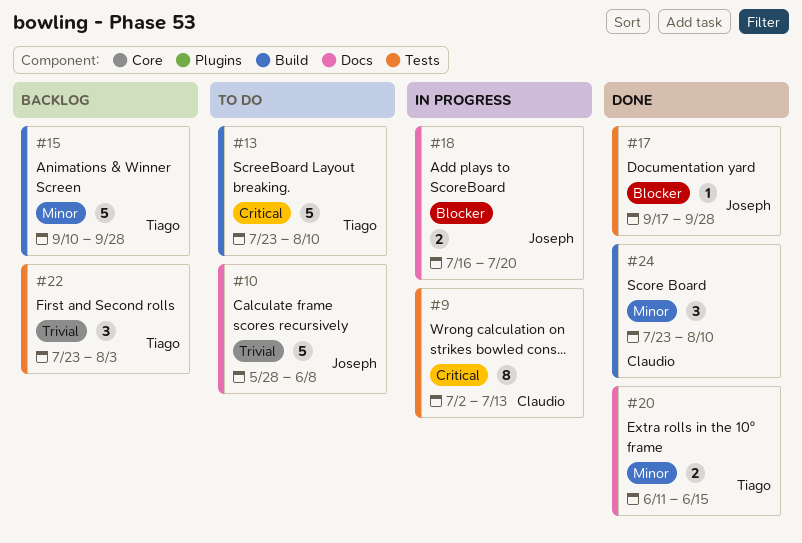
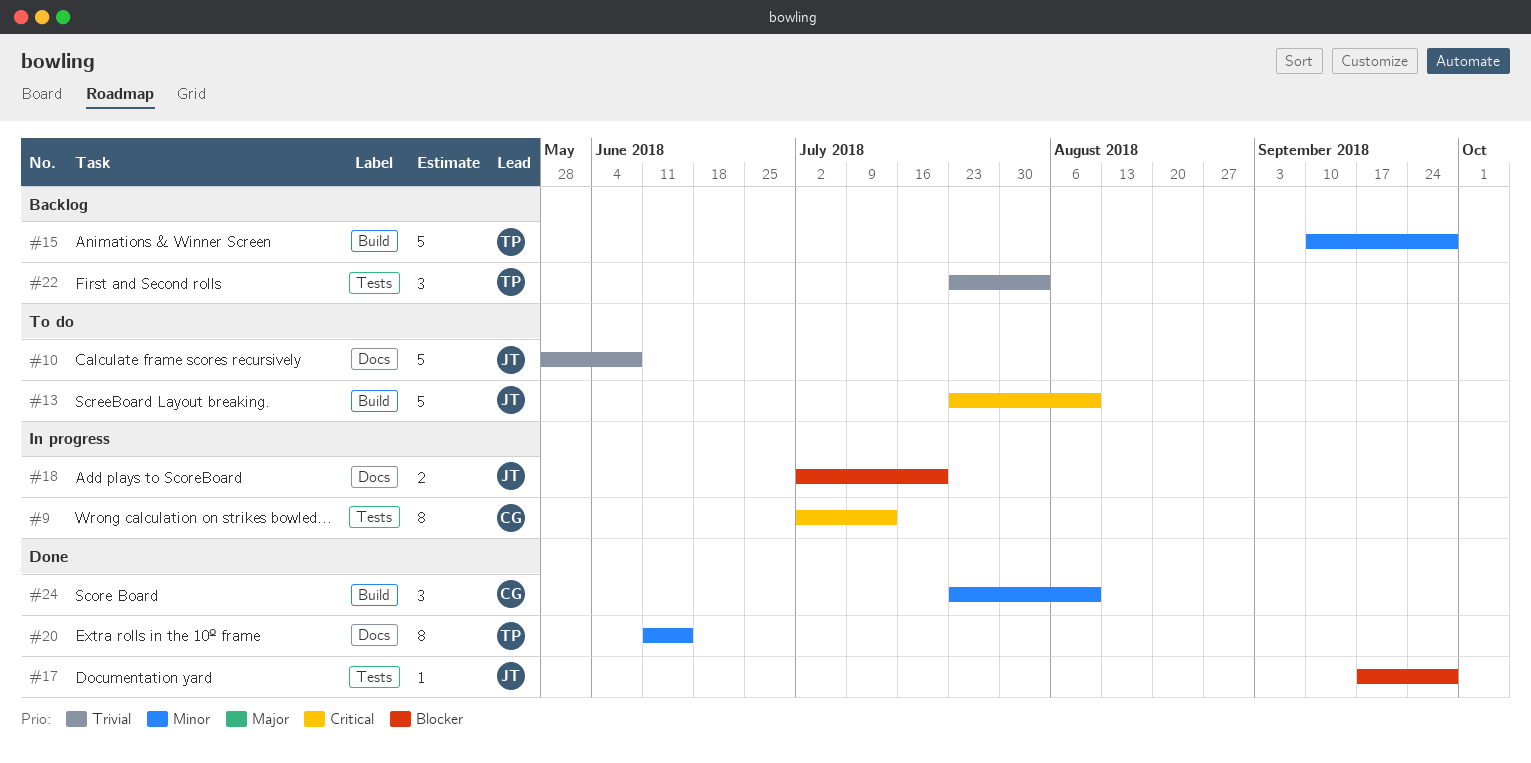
#13, owner: Tiago -> Joseph
#18, start: Jul 16 -> Jul 2
#20, estimate: 2 -> 8

